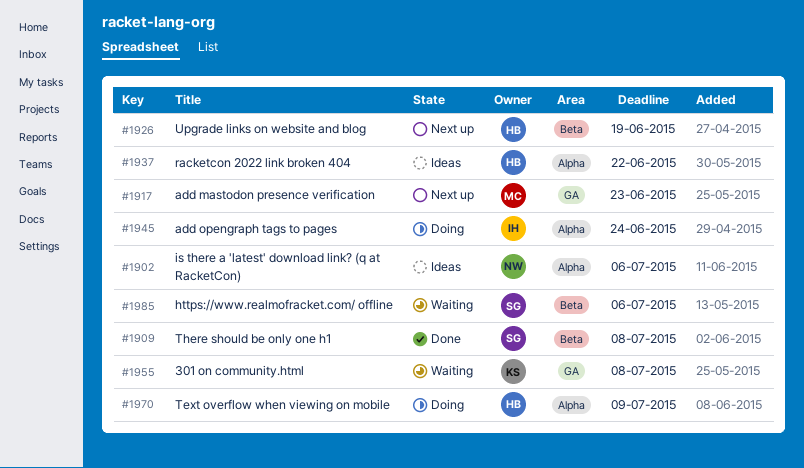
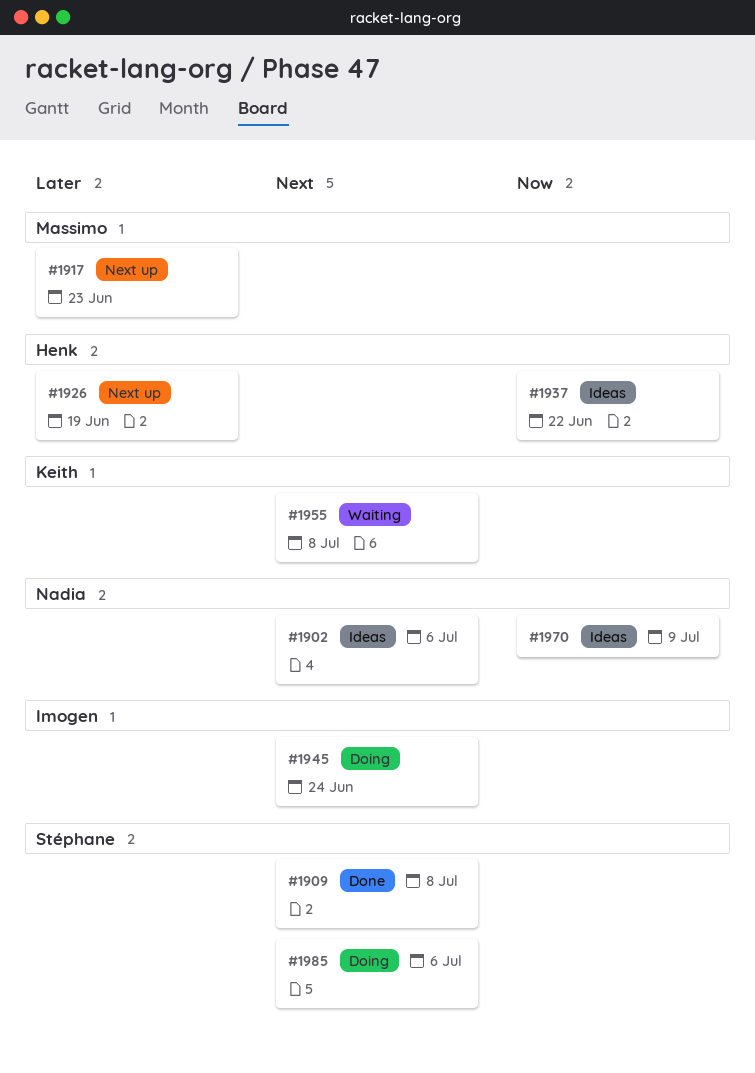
#1970, status: Doing -> Ideas
#1970, owner: Henk -> Nadia
#1985, status: Waiting -> Doing

